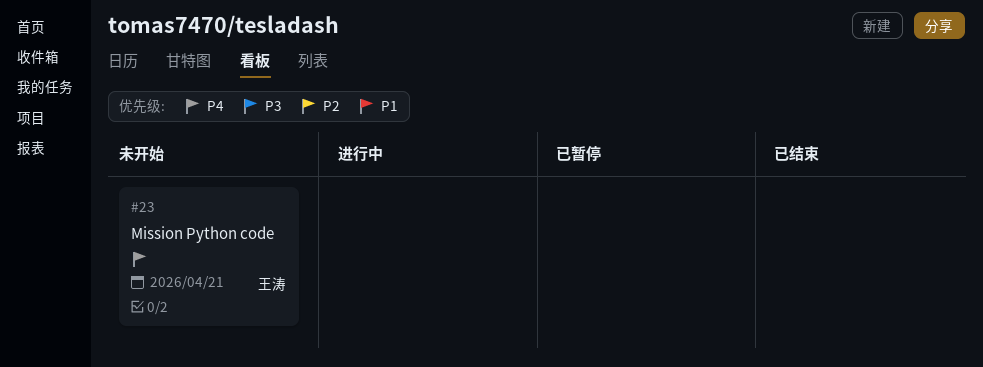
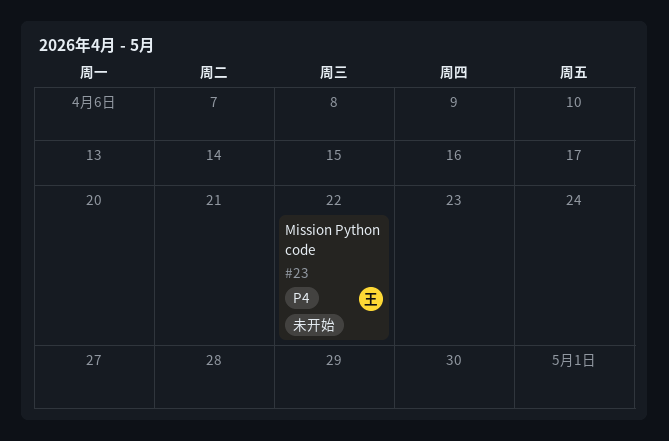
#23, due: Apr 21 -> Apr 22

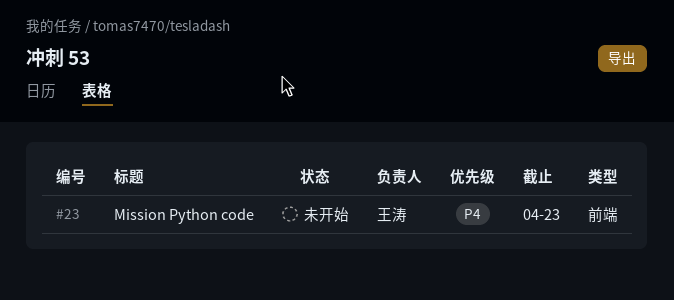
#23, due: Apr 22 -> Apr 23

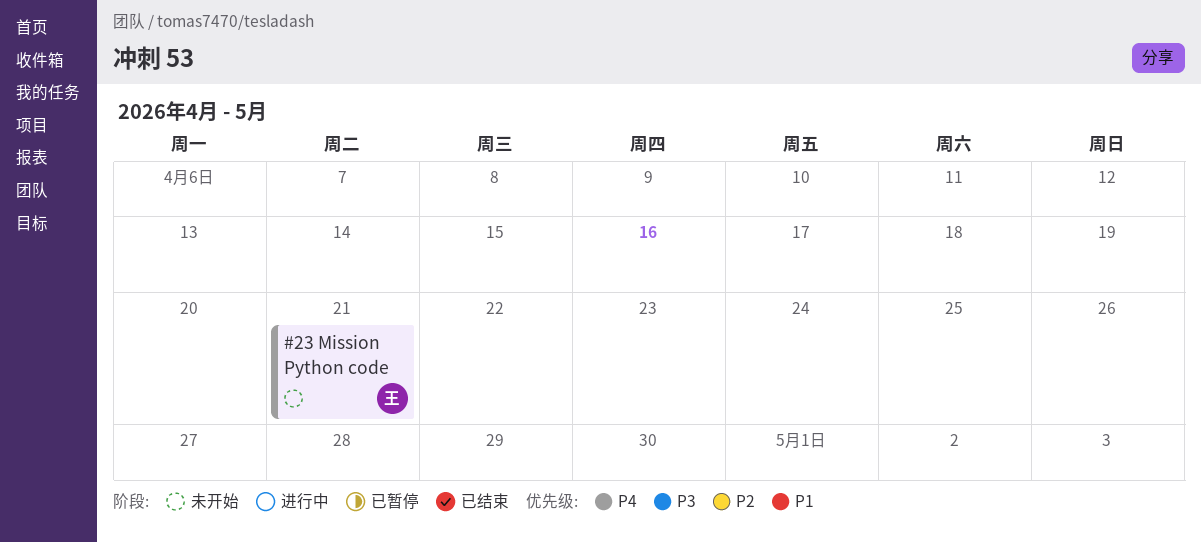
#23, due: Apr 23 -> Apr 21

